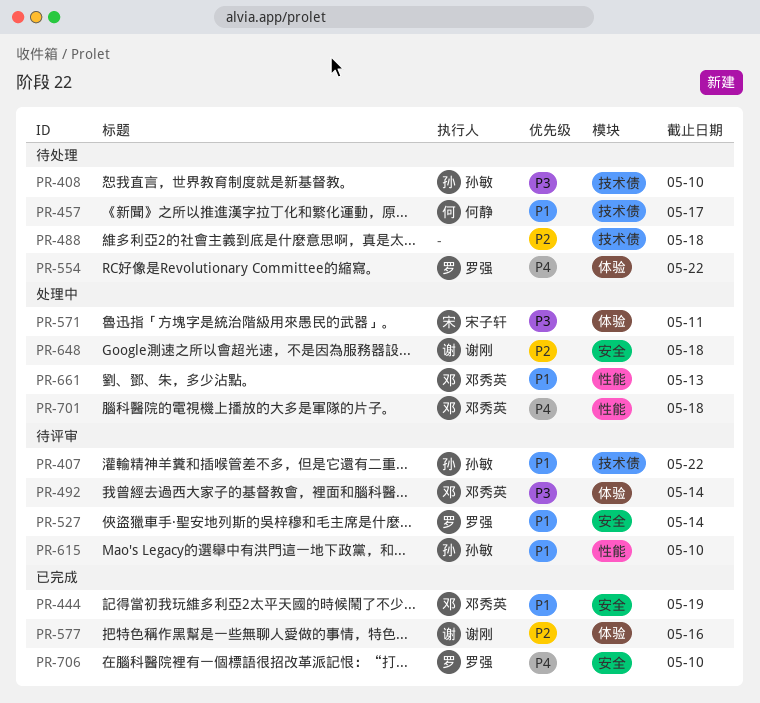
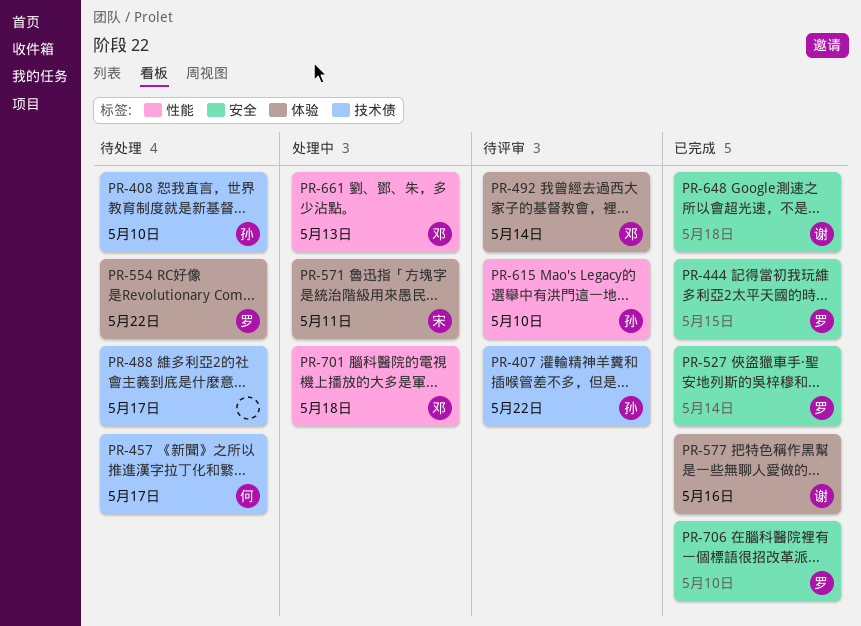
PR-444, owner: 邓秀英 -> 罗强
PR-444, due: May 19 -> May 15
PR-488, due: May 18 -> May 17
PR-527, status: 待评审 -> 已完成
PR-648, status: 处理中 -> 已完成

